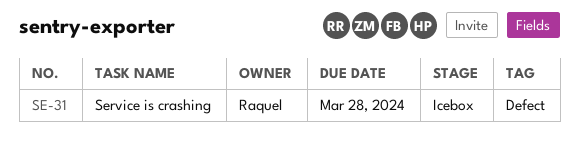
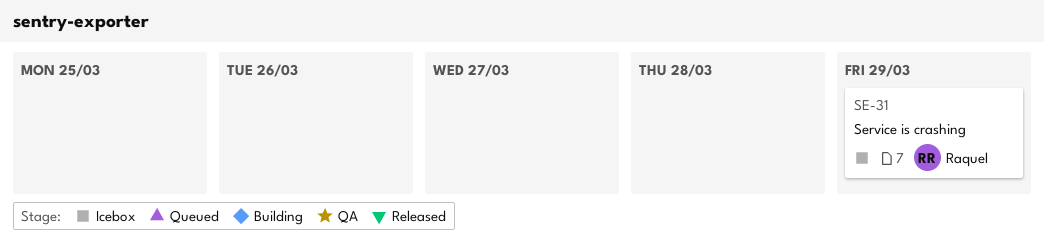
SE-31, due: Mar 28 -> Mar 29

